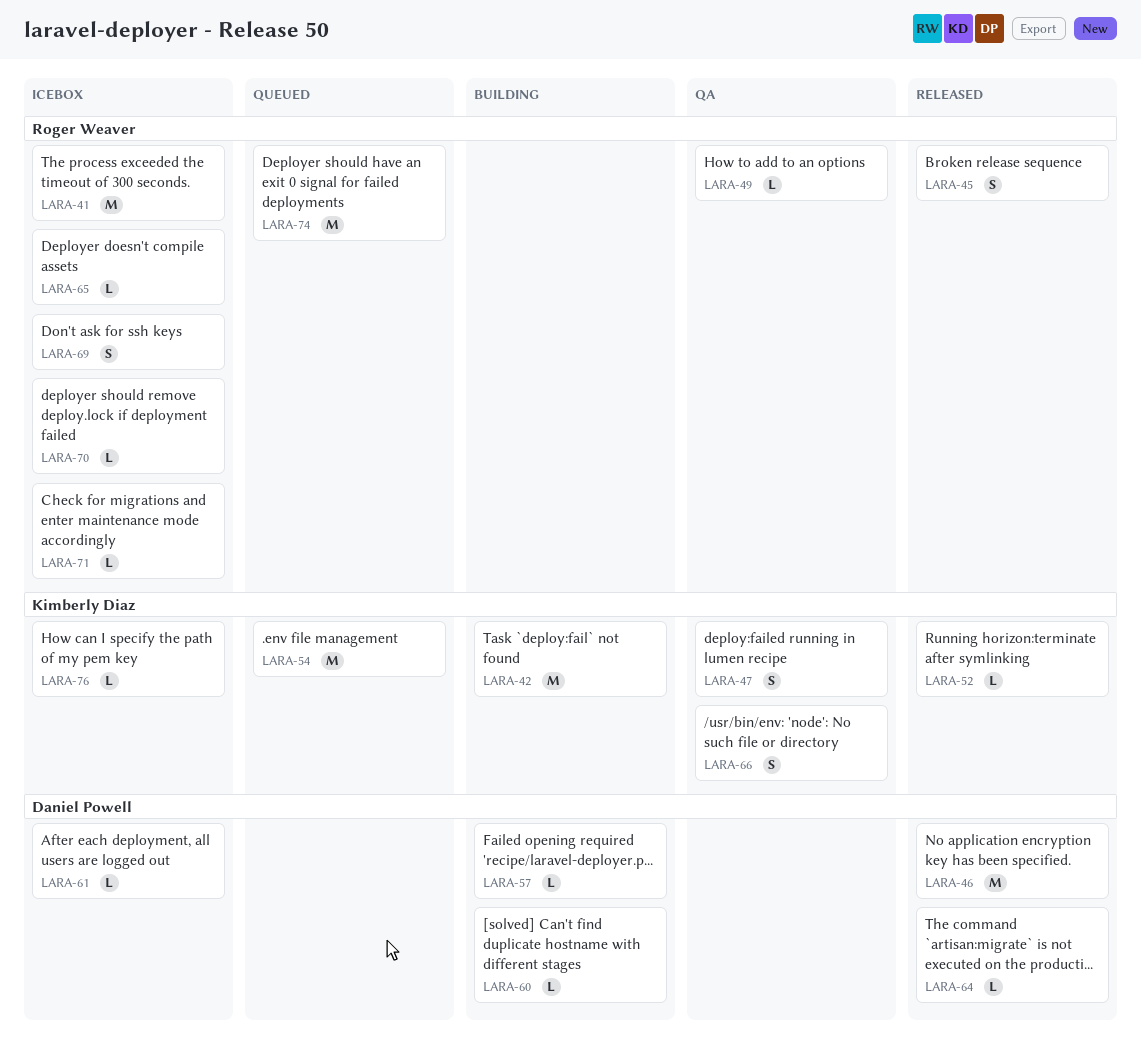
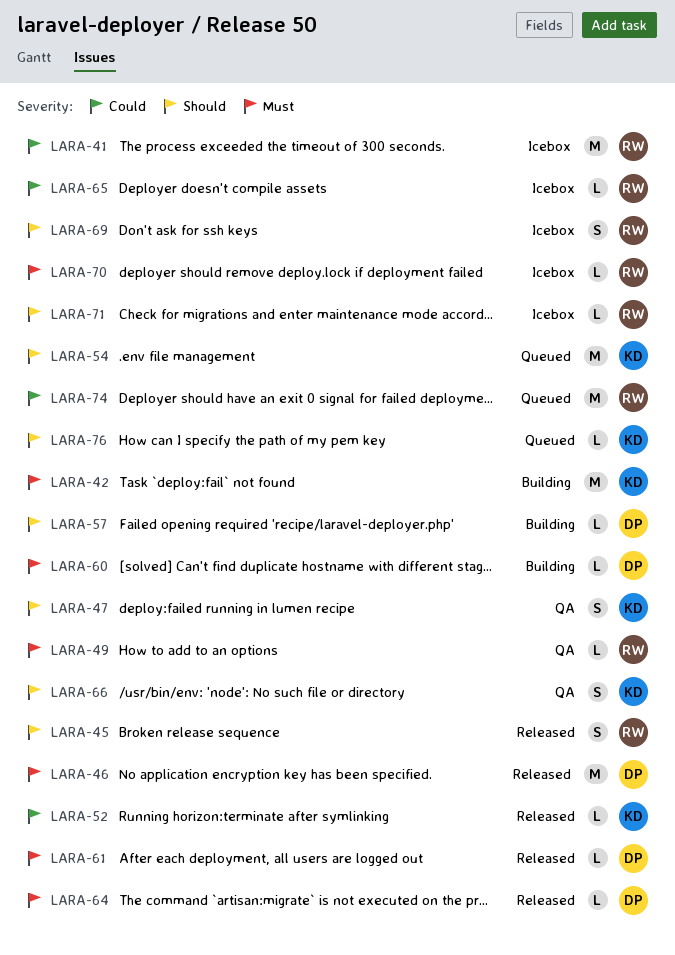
LARA-61, status: Icebox -> Released
LARA-76, status: Icebox -> Queued

